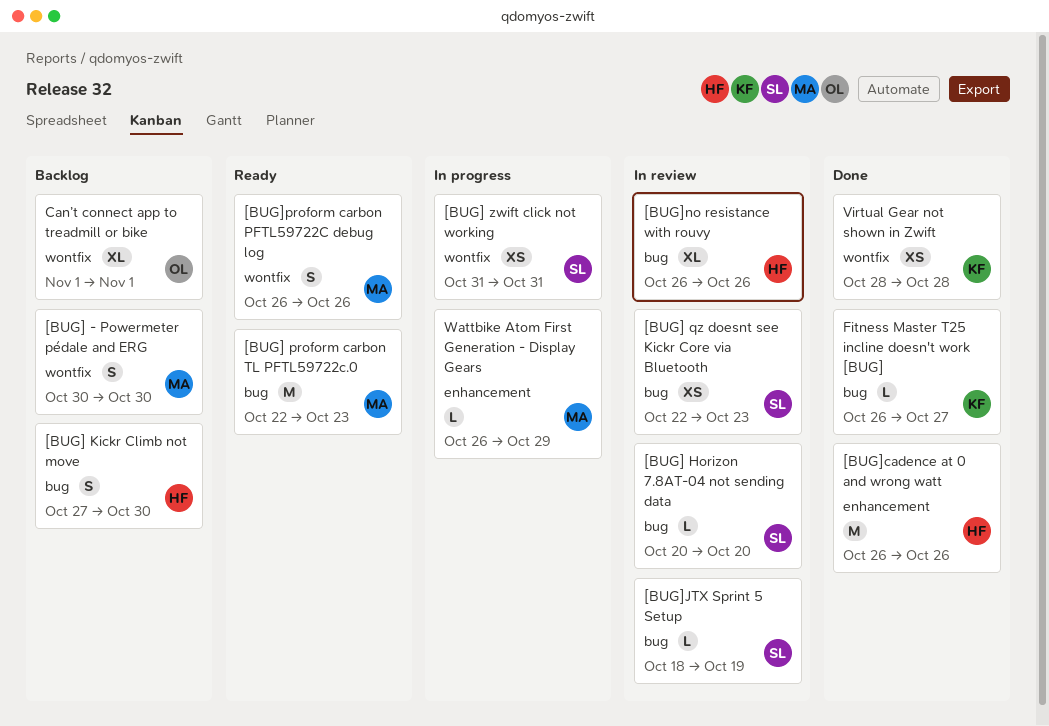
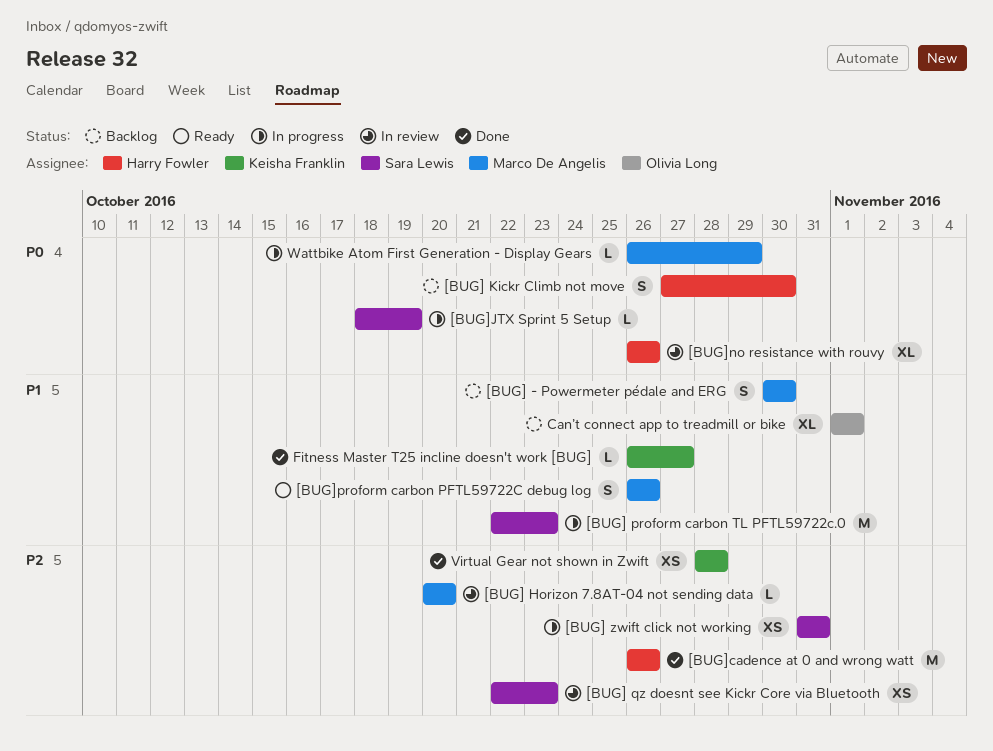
[BUG] Horizon 7.8AT-04 not sending data, owner: Sara Lewis -> Marco De Angelis
[BUG] proform carbon TL PFTL59722c.0, status: Ready -> In progress
[BUG] proform carbon TL PFTL59722c.0, owner: Marco De Angelis -> Sara Lewis
[BUG]JTX Sprint 5 Setup, status: In review -> In progress

